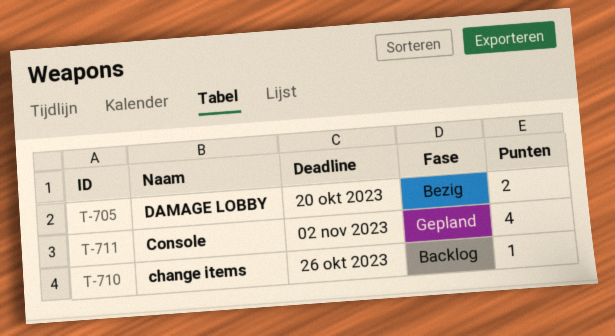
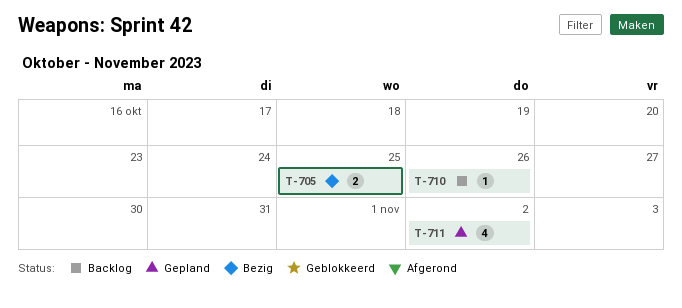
T-705, due: Oct 20 -> Oct 25

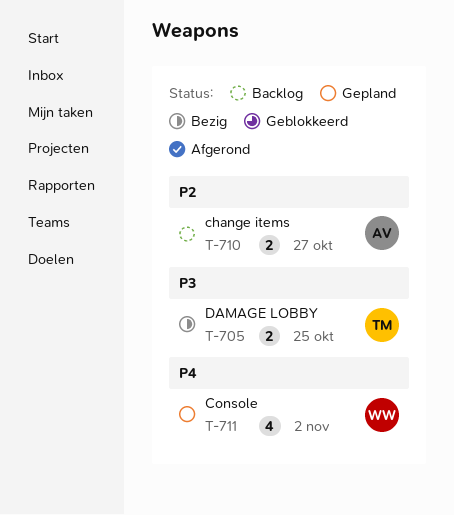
T-710, estimate: 1 -> 2
T-710, due: Oct 26 -> Oct 27

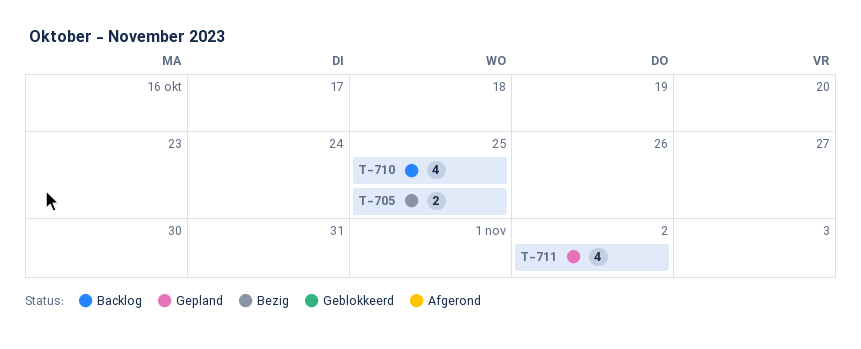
T-710, estimate: 2 -> 4
T-710, due: Oct 27 -> Oct 25

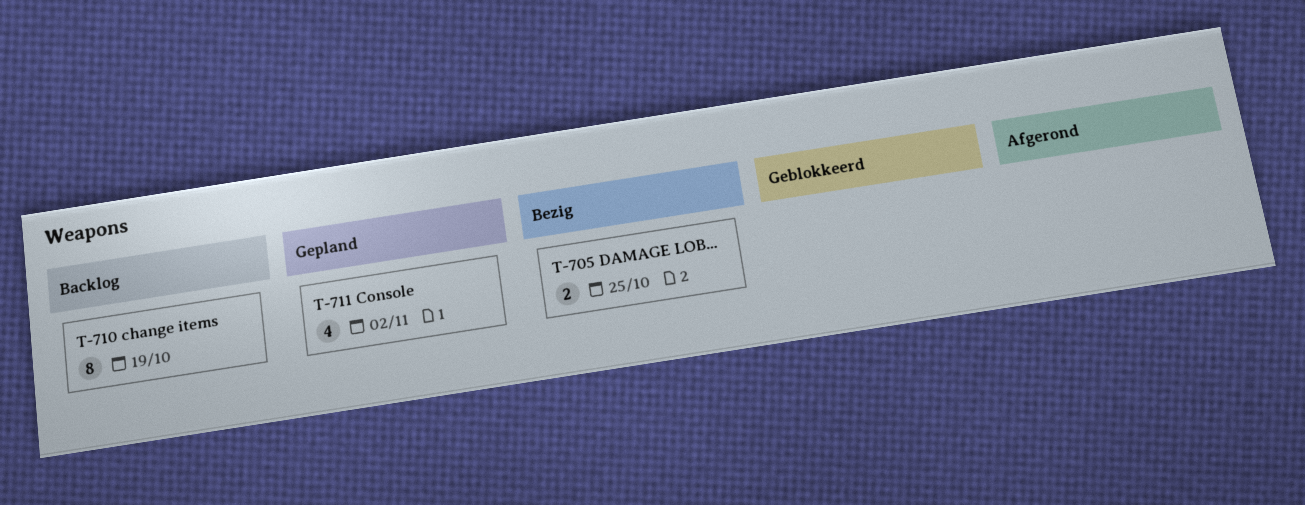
T-710, estimate: 4 -> 8
T-710, due: Oct 25 -> Oct 19

